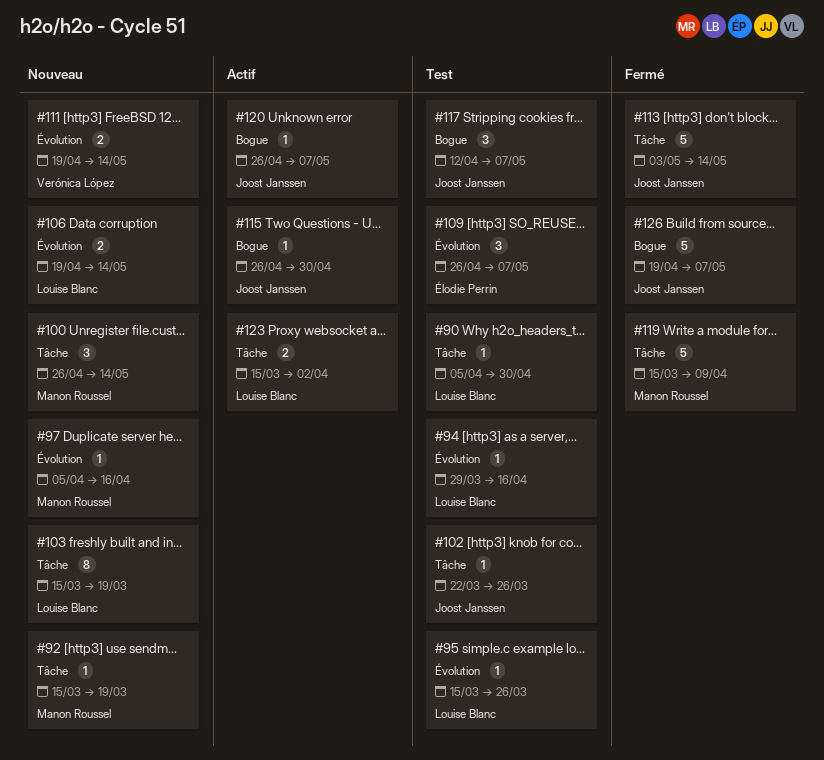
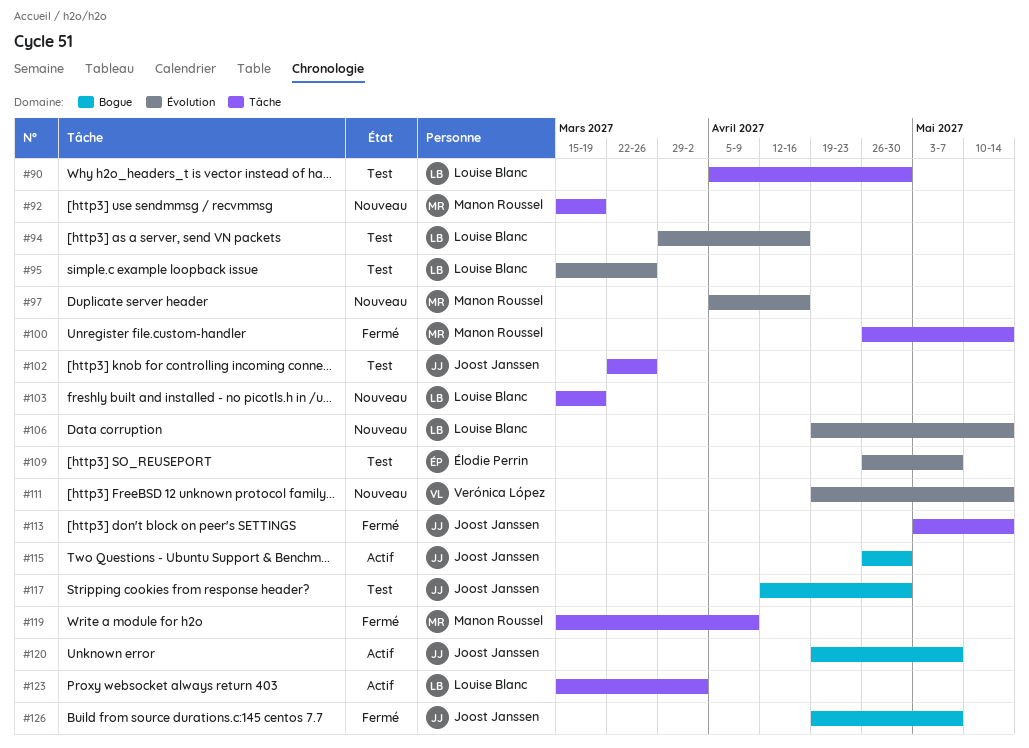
#100, status: Nouveau -> Fermé
#117, due: May 7 -> Apr 30
#120, start: Apr 26 -> Apr 19

